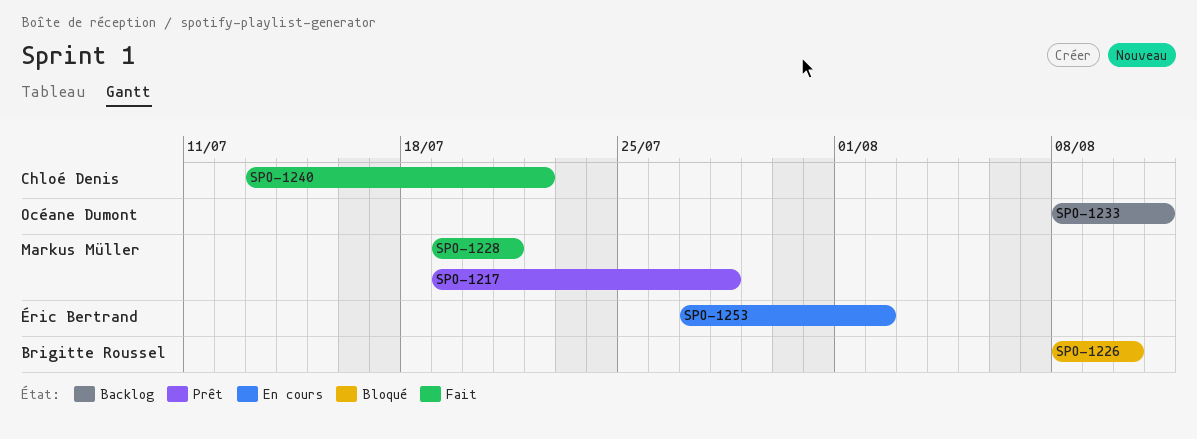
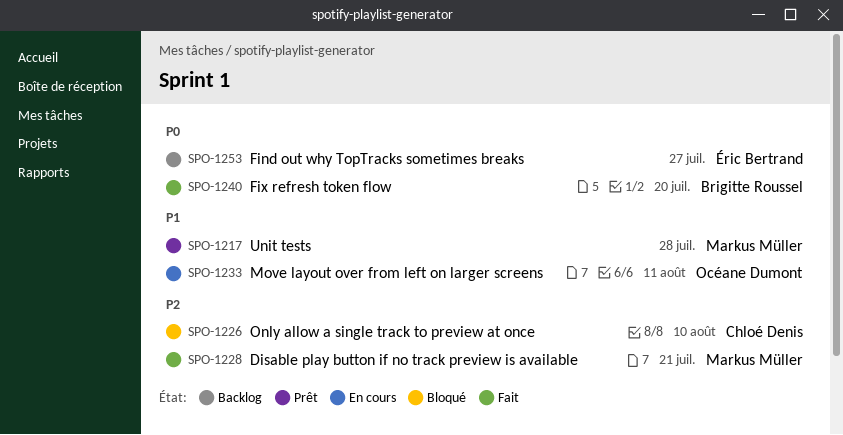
SPO-1226, owner: Brigitte Roussel -> Chloé Denis
SPO-1233, status: Backlog -> En cours
SPO-1240, owner: Chloé Denis -> Brigitte Roussel
SPO-1240, due: Jul 22 -> Jul 20
SPO-1253, status: En cours -> Backlog
SPO-1253, due: Aug 2 -> Jul 27

